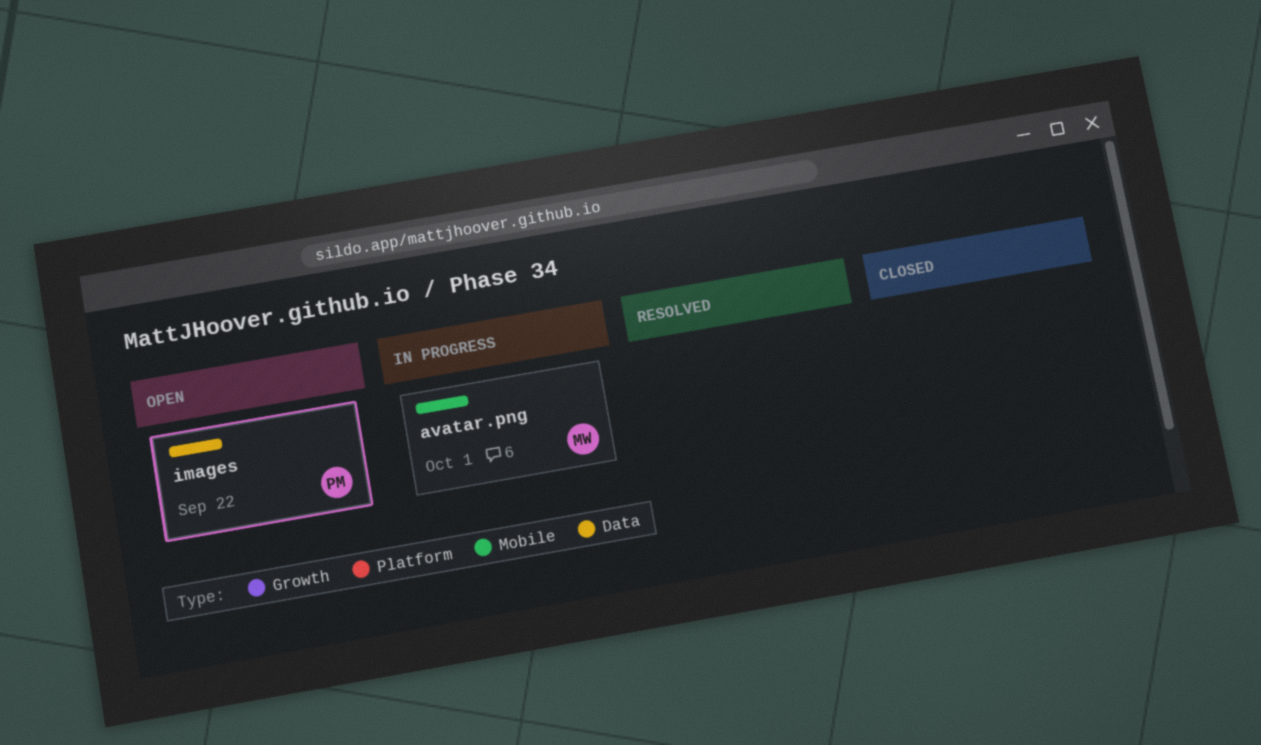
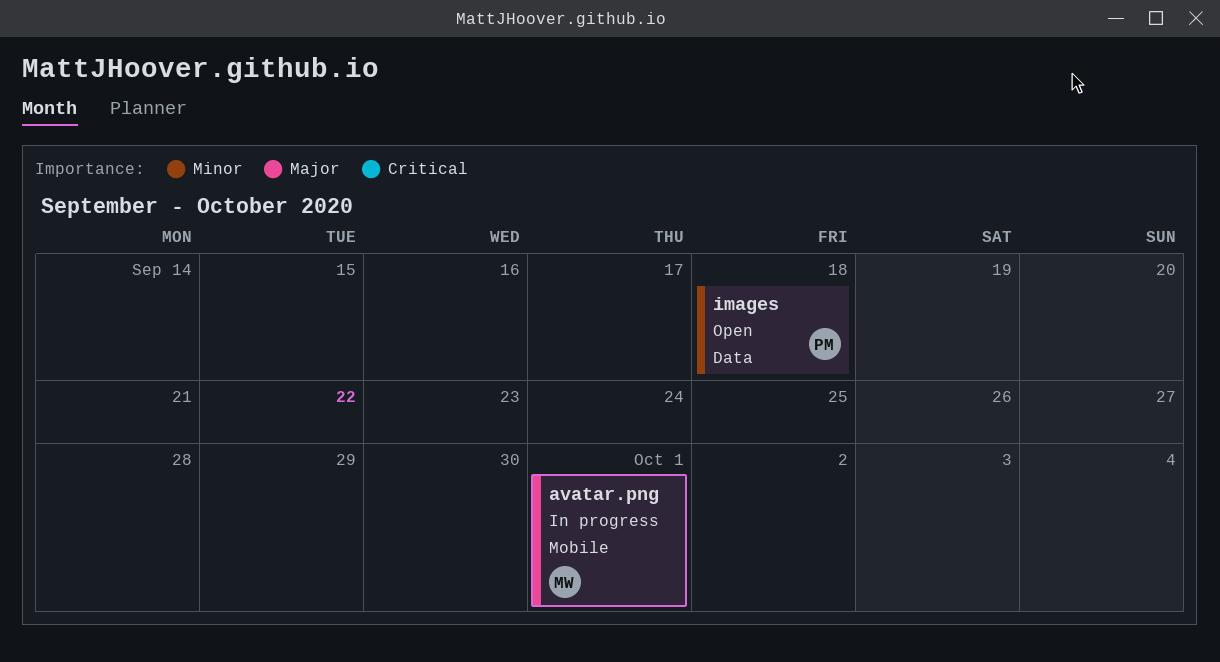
images, due: Sep 22 -> Sep 18

